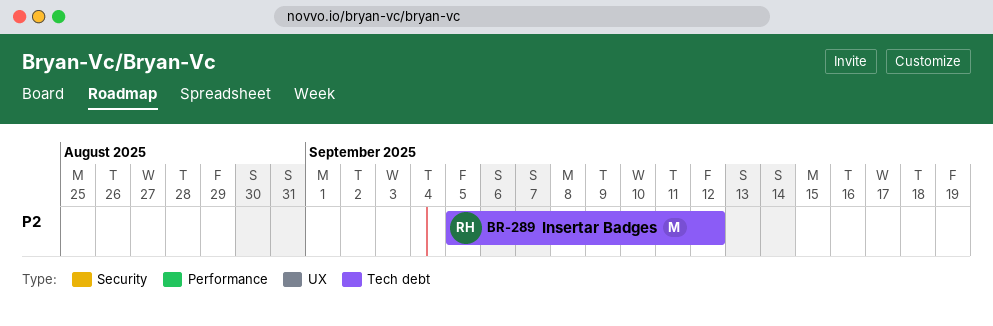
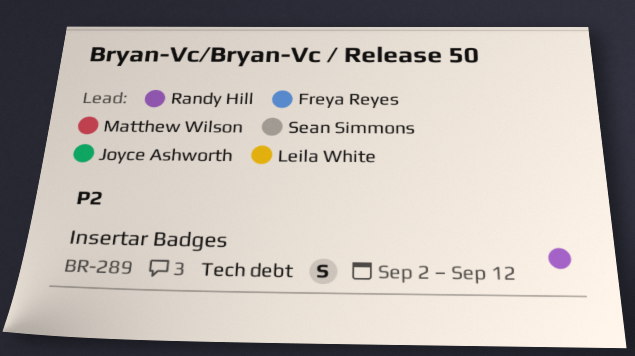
BR-289, estimate: M -> S
BR-289, start: Sep 5 -> Sep 2

